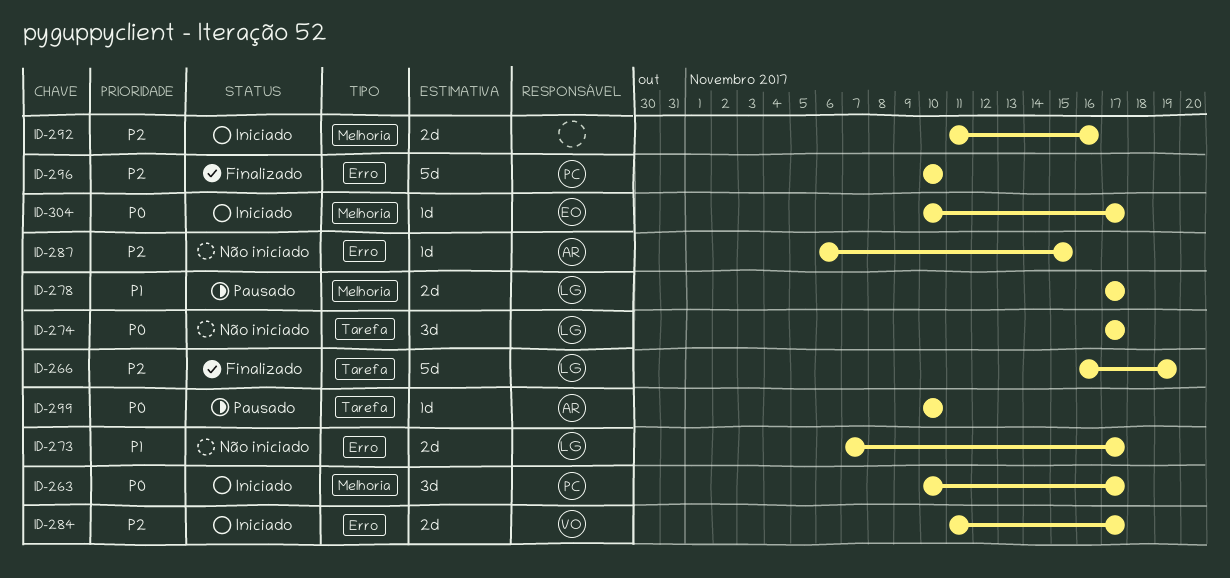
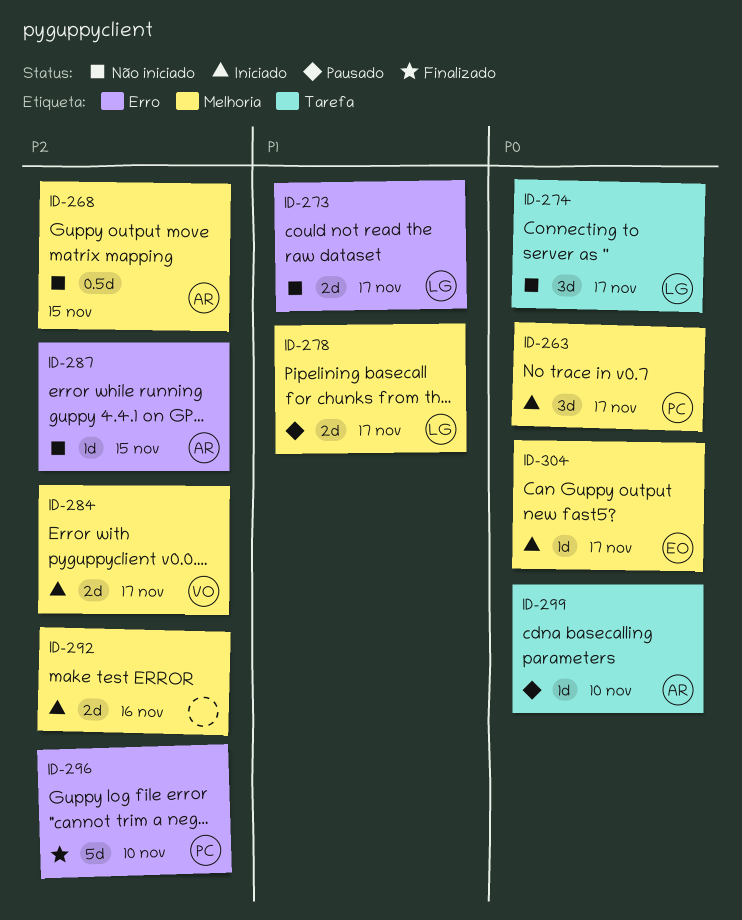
ID-266: present -> none
ID-268: none -> present
ID-284, label: Erro -> Melhoria

